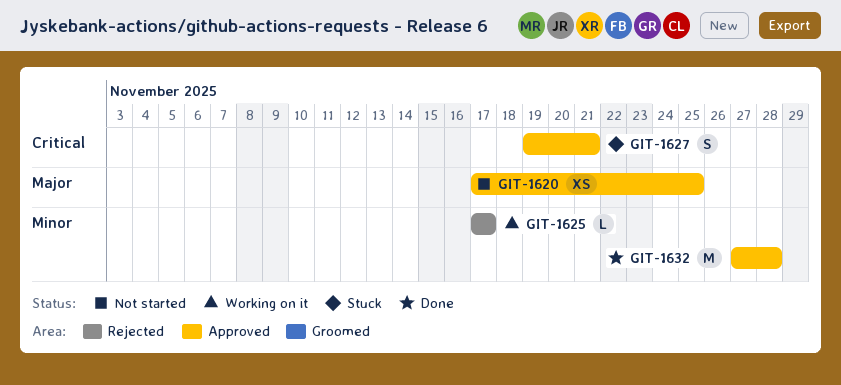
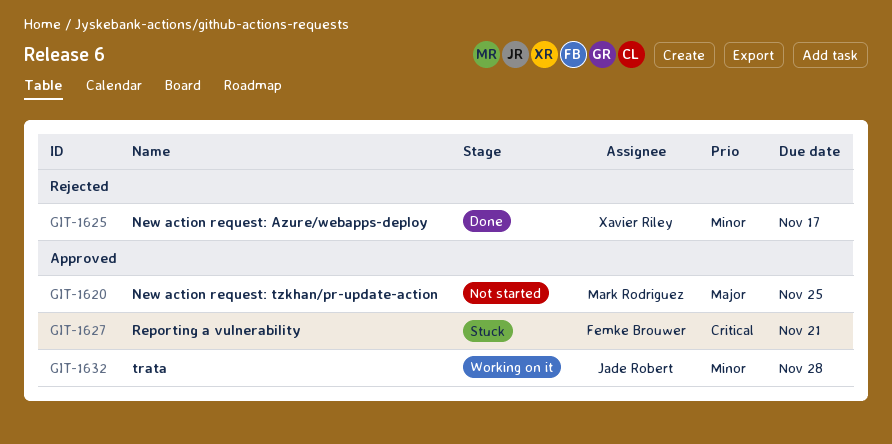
GIT-1625, status: Working on it -> Done
GIT-1632, status: Done -> Working on it

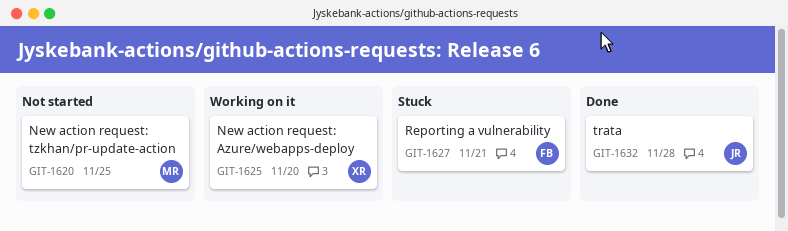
GIT-1625, status: Done -> Working on it
GIT-1625, due: Nov 17 -> Nov 20
GIT-1632, status: Working on it -> Done

